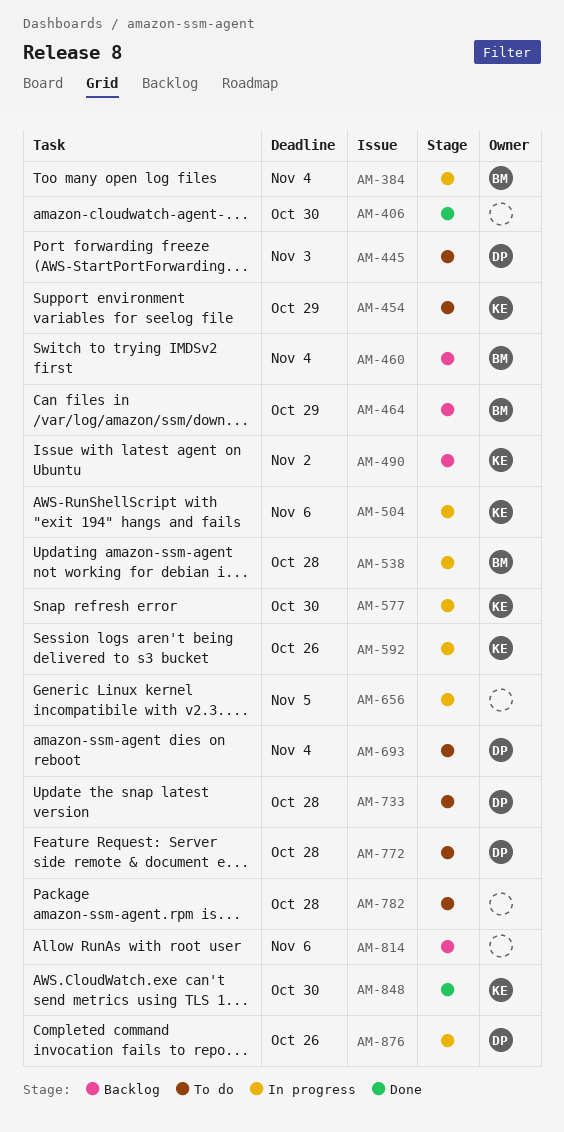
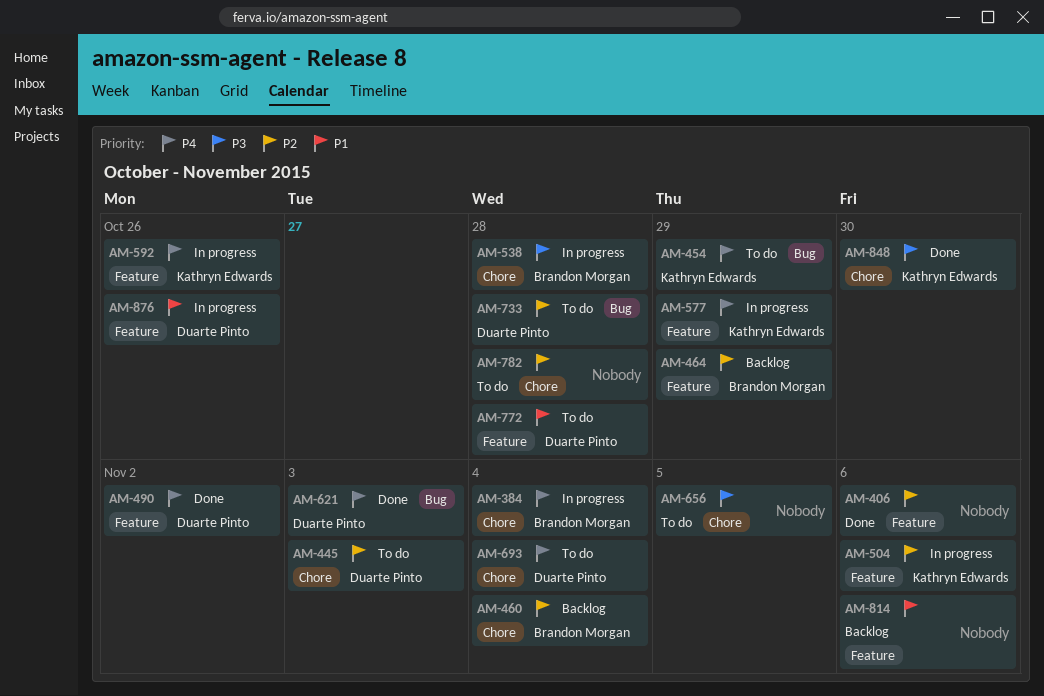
AM-406, due: Oct 30 -> Nov 6
AM-490, status: Backlog -> Done
AM-490, owner: Kathryn Edwards -> Duarte Pinto
AM-577, due: Oct 30 -> Oct 29
AM-621: none -> present
AM-656, status: In progress -> To do

